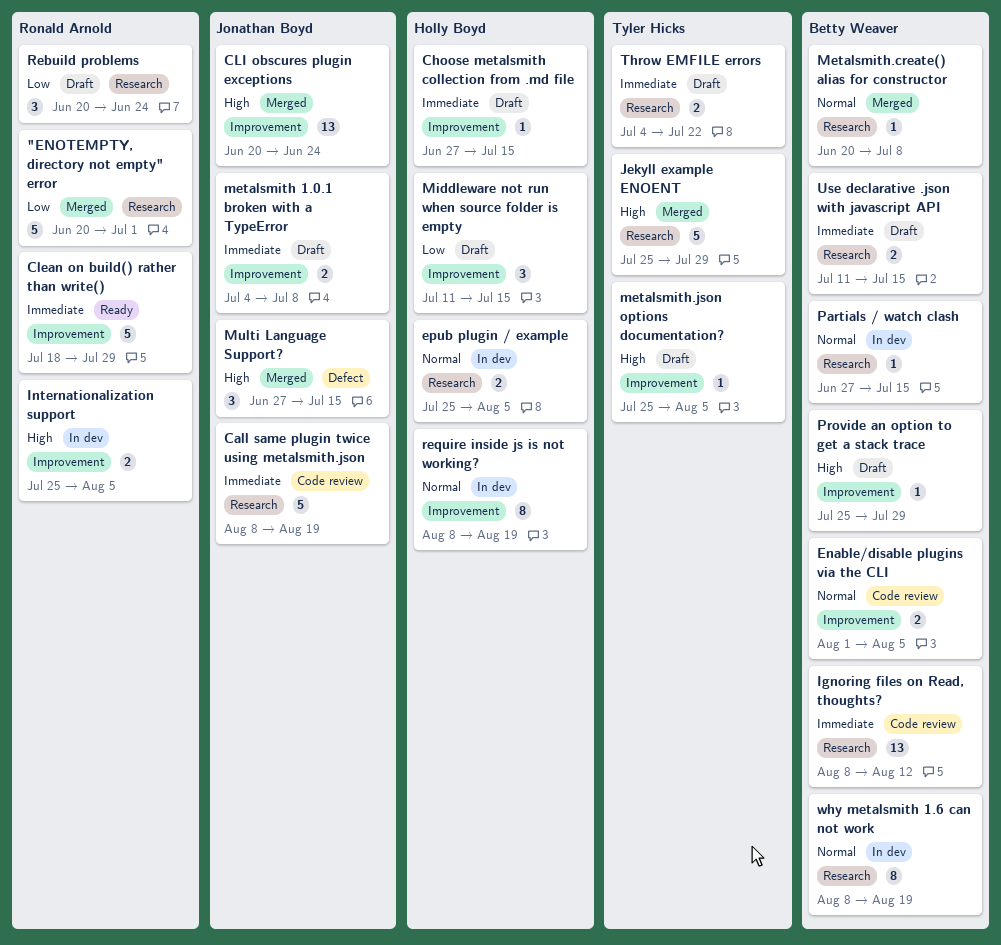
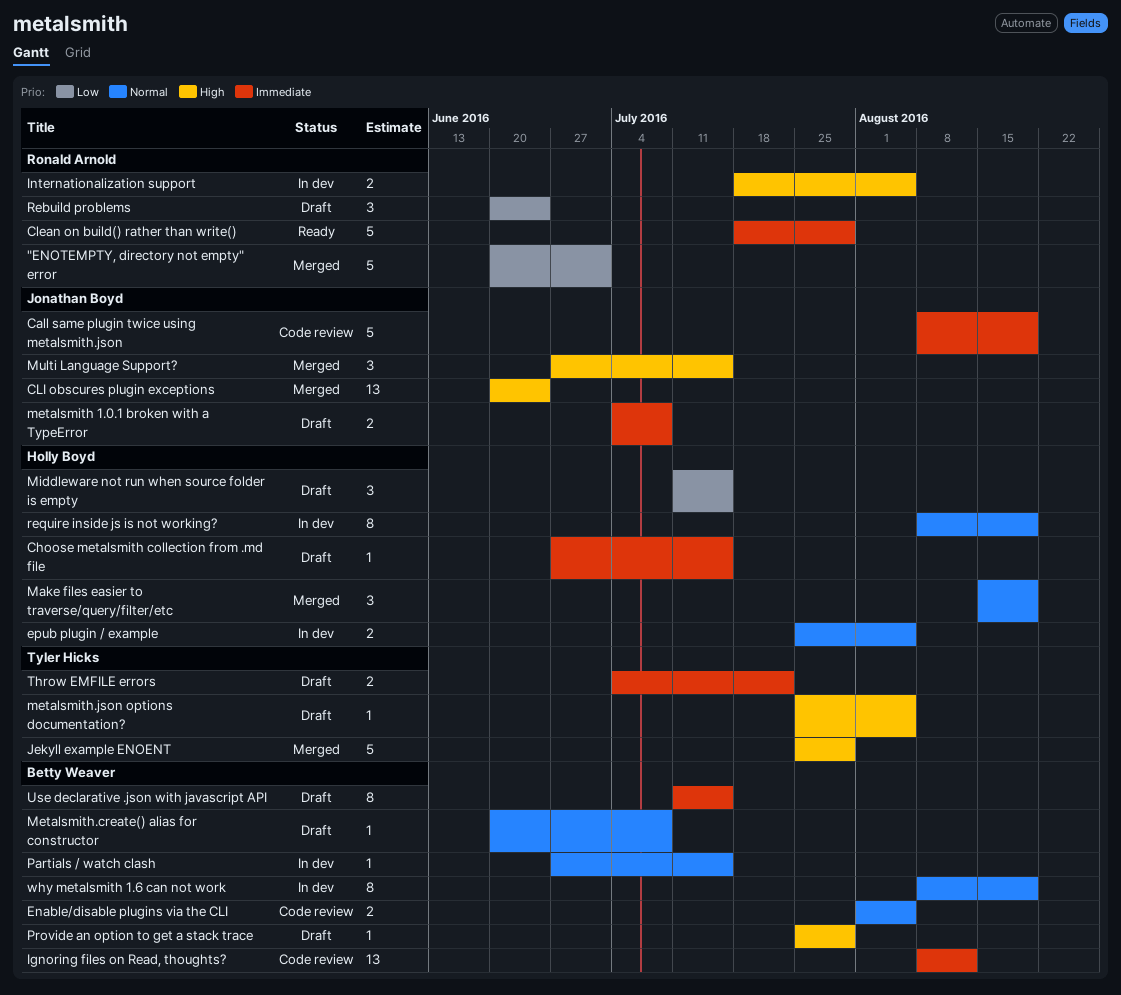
Internationalization support, start: Jul 25 -> Jul 18
Make files easier to traverse/query/filter/etc: none -> present
Metalsmith.create() alias for constructor, status: Merged -> Draft
Use declarative .json with javascript API, estimate: 2 -> 8

